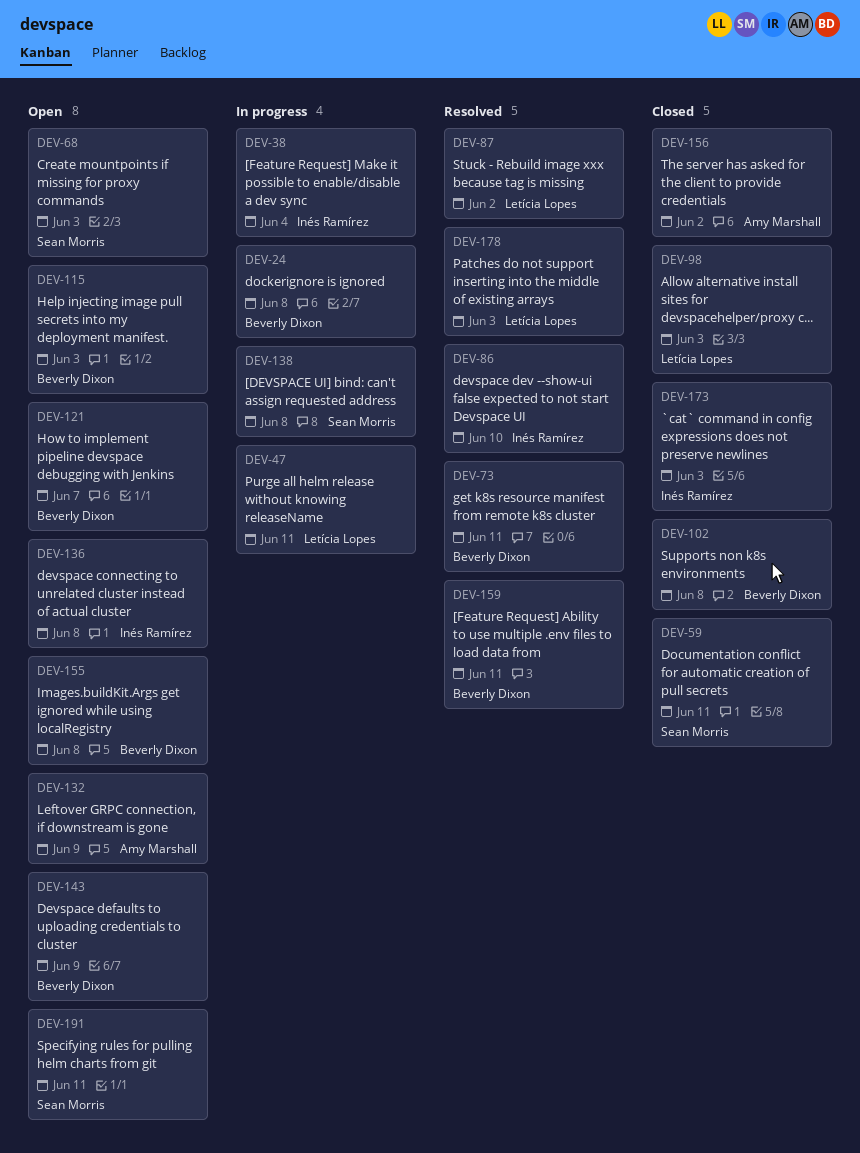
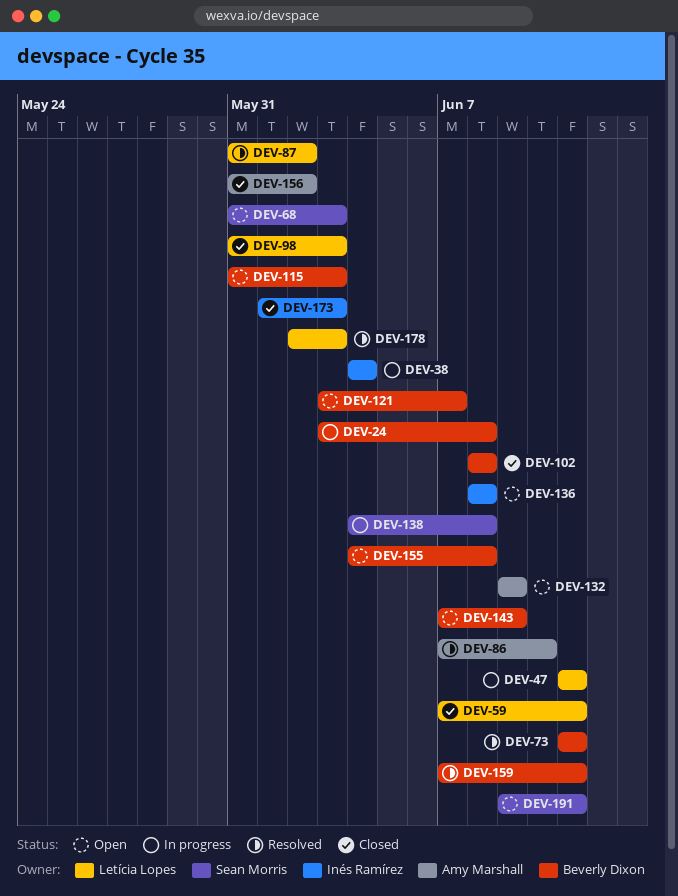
DEV-59, owner: Sean Morris -> Letícia Lopes
DEV-86, owner: Inés Ramírez -> Amy Marshall

